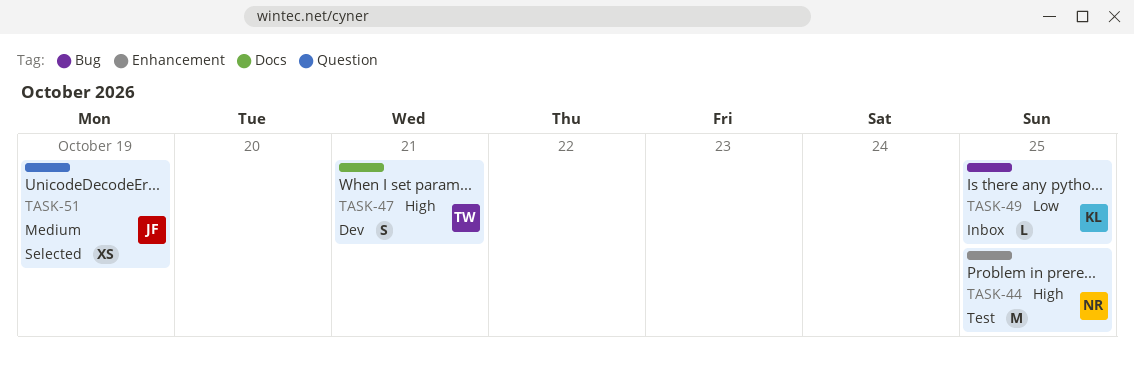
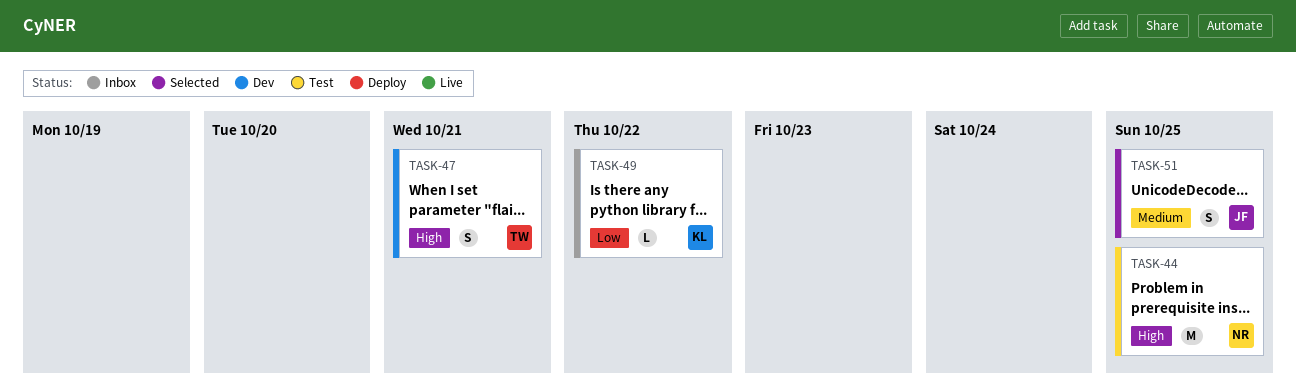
TASK-49, due: Oct 25 -> Oct 22
TASK-51, estimate: XS -> S
TASK-51, due: Oct 19 -> Oct 25

